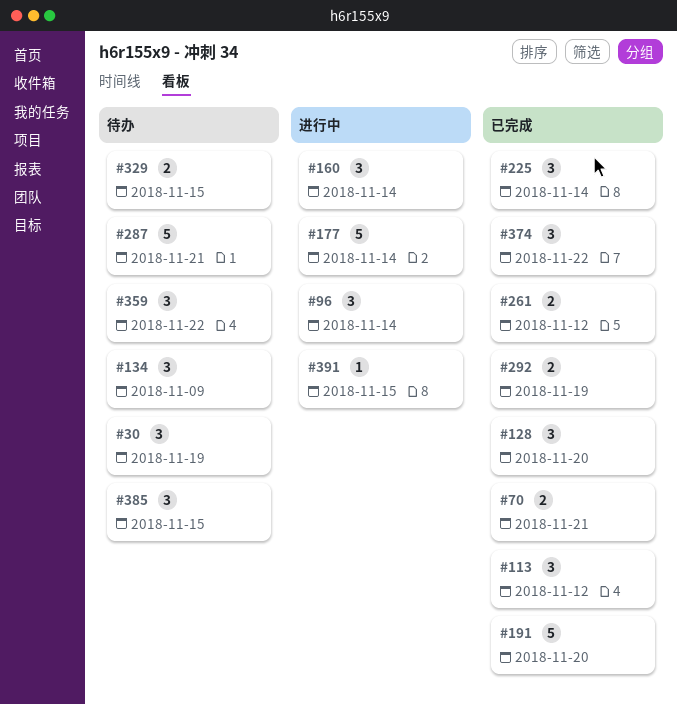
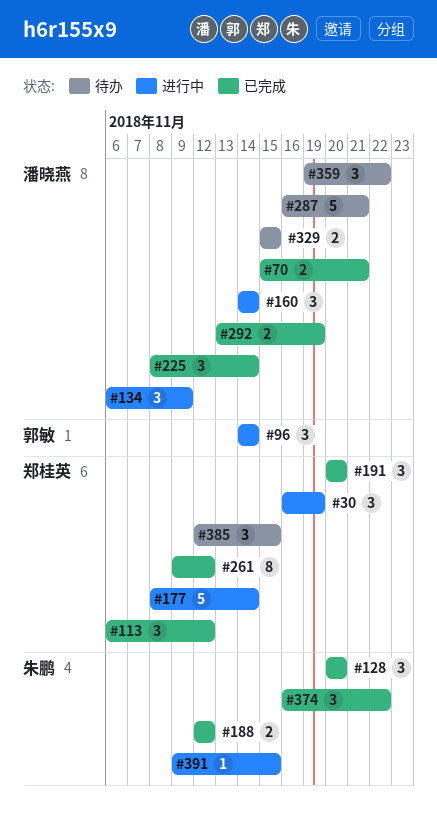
#30, status: 待办 -> 进行中
#134, status: 待办 -> 进行中
#188: none -> present
#191, estimate: 5 -> 3
#261, estimate: 2 -> 8

